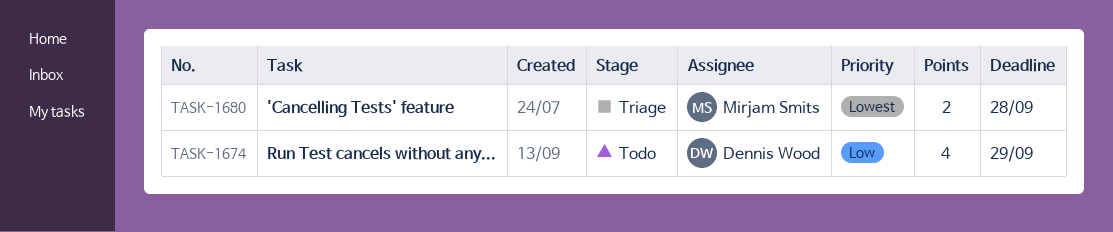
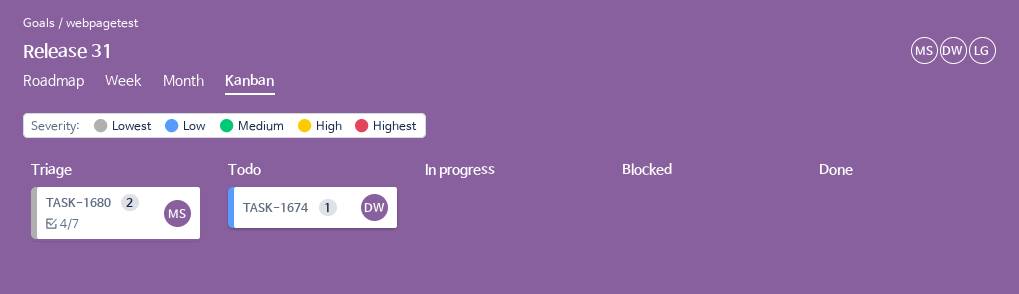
TASK-1674, estimate: 4 -> 1

